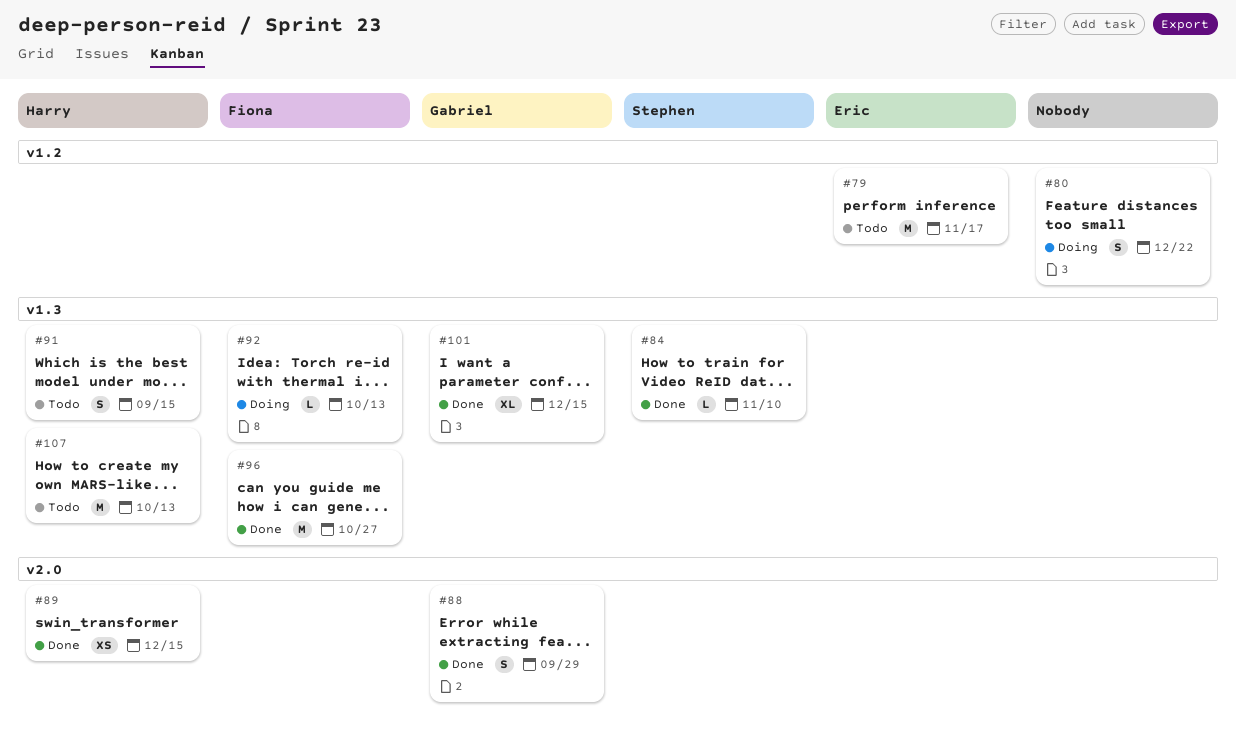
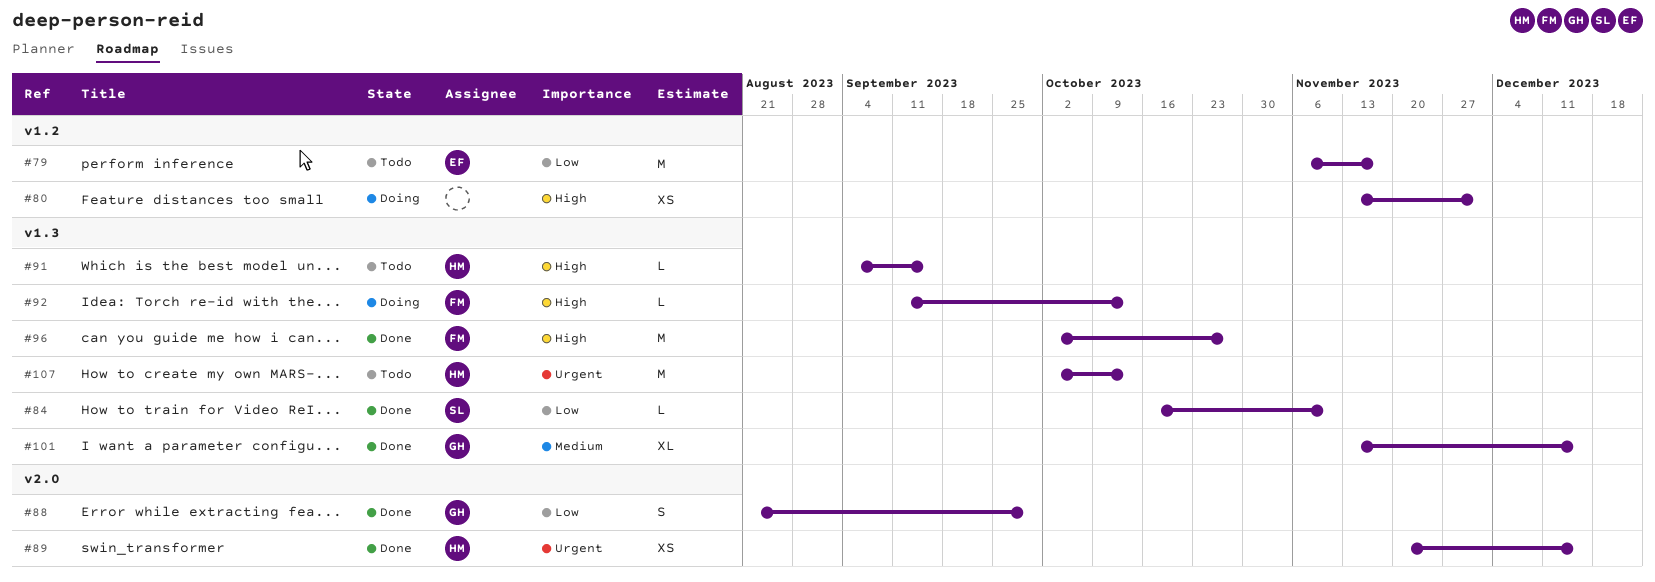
#80, estimate: S -> XS
#80, due: Dec 22 -> Dec 1
#91, estimate: S -> L

